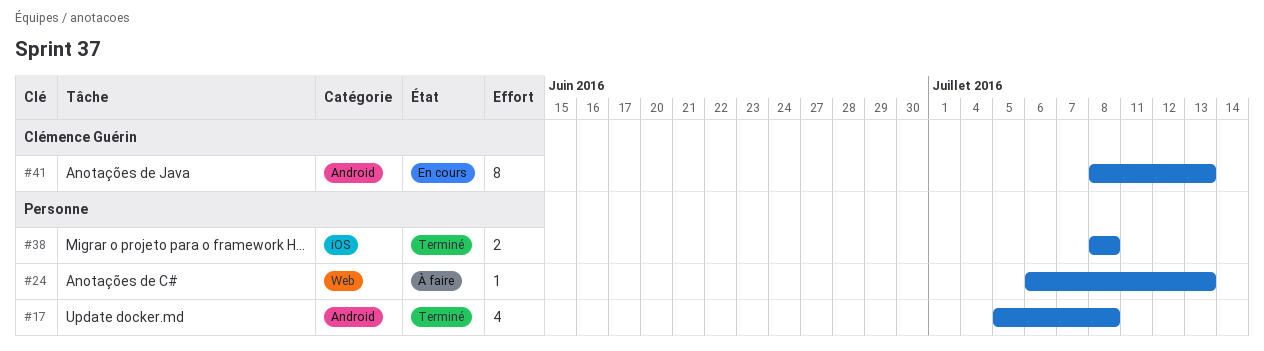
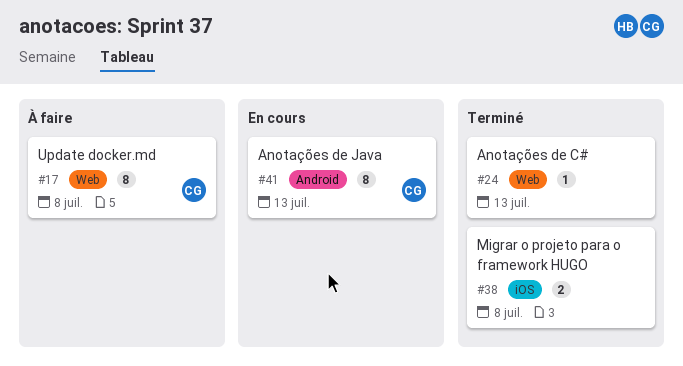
#17, status: Terminé -> À faire
#17, owner: none -> Clémence Guérin
#17, label: Android -> Web
#17, estimate: 4 -> 8
#24, status: À faire -> Terminé

